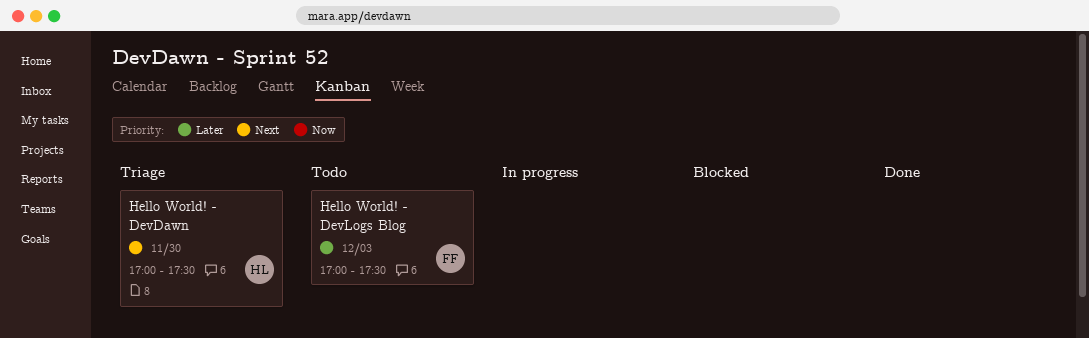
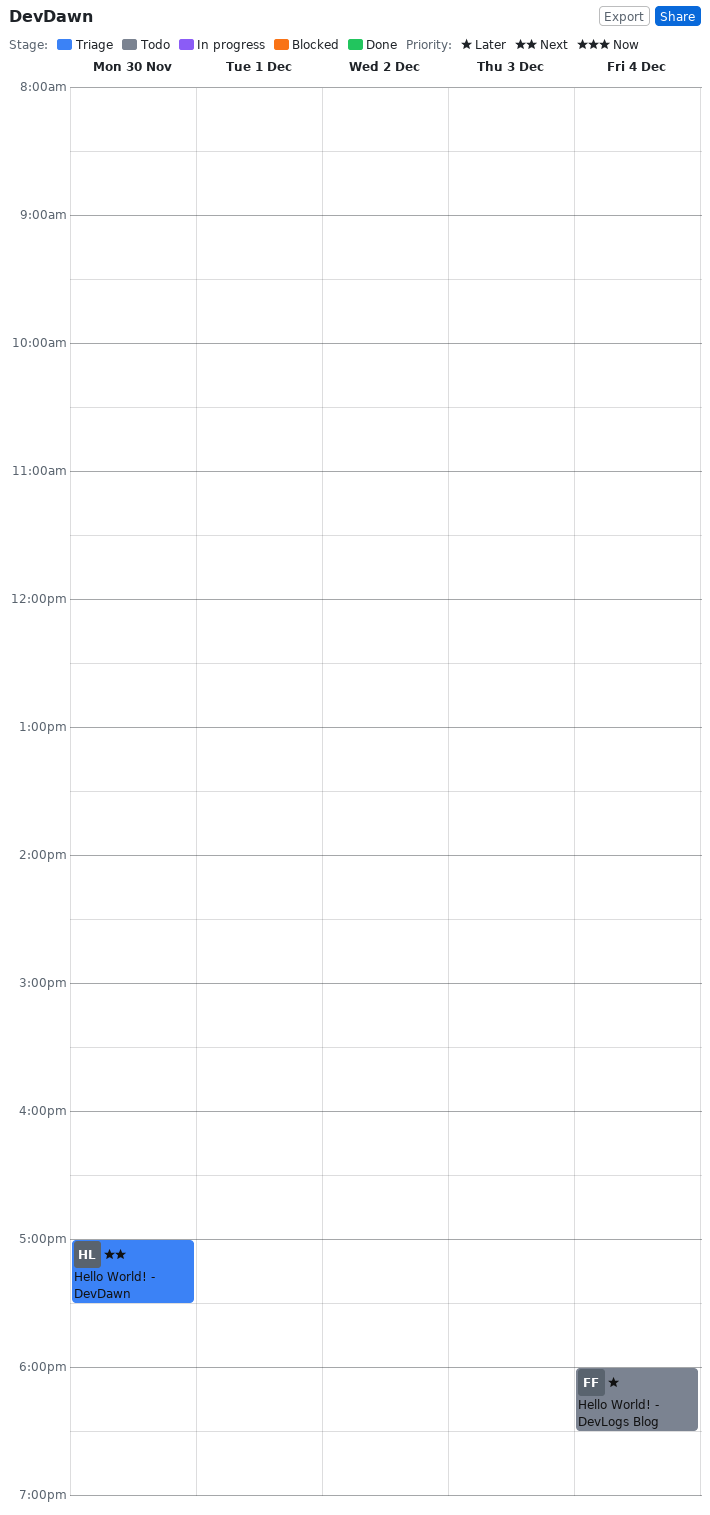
Hello World! - DevLogs Blog, day: Dec 3 -> Dec 4
Hello World! - DevLogs Blog, begins: 17:00 -> 18:00
Hello World! - DevLogs Blog, ends: 17:30 -> 18:30

